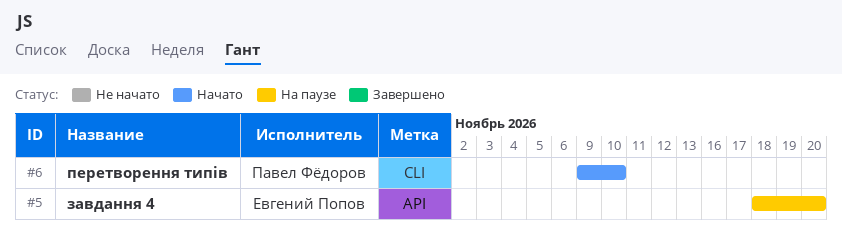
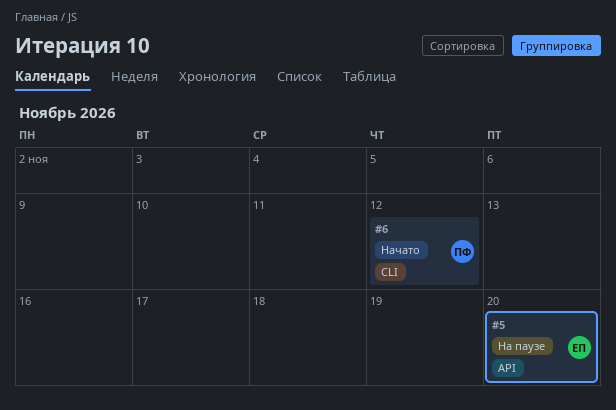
#6, due: Nov 10 -> Nov 12

